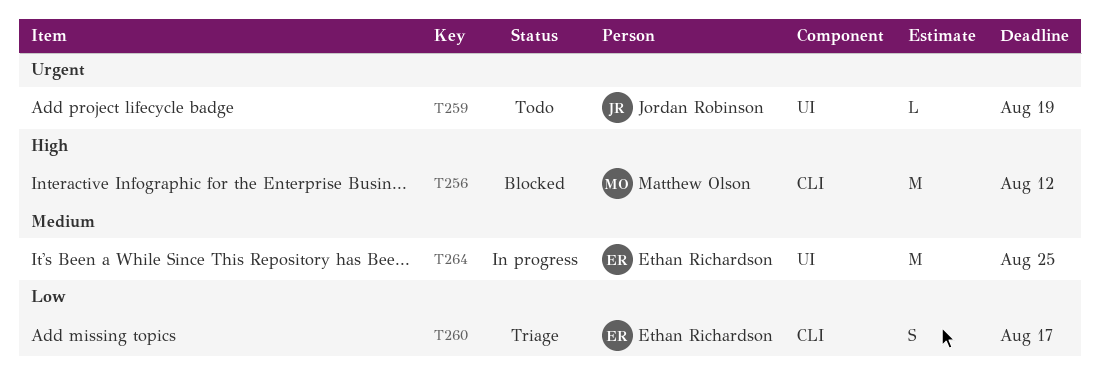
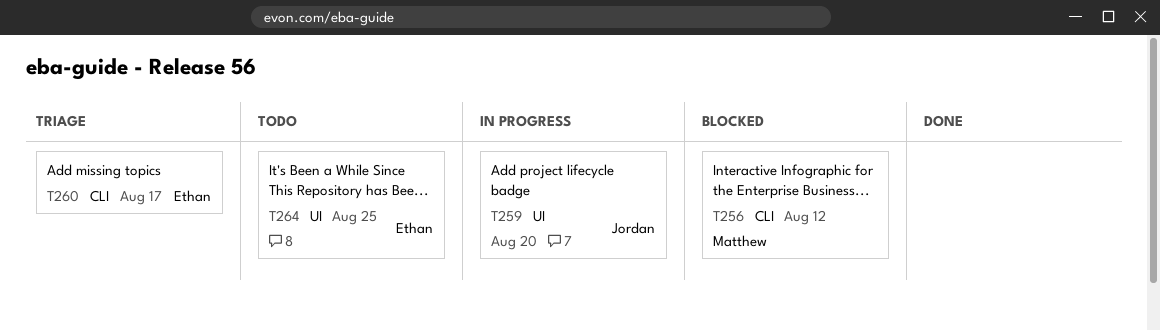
T259, status: Todo -> In progress
T259, due: Aug 19 -> Aug 20
T264, status: In progress -> Todo

